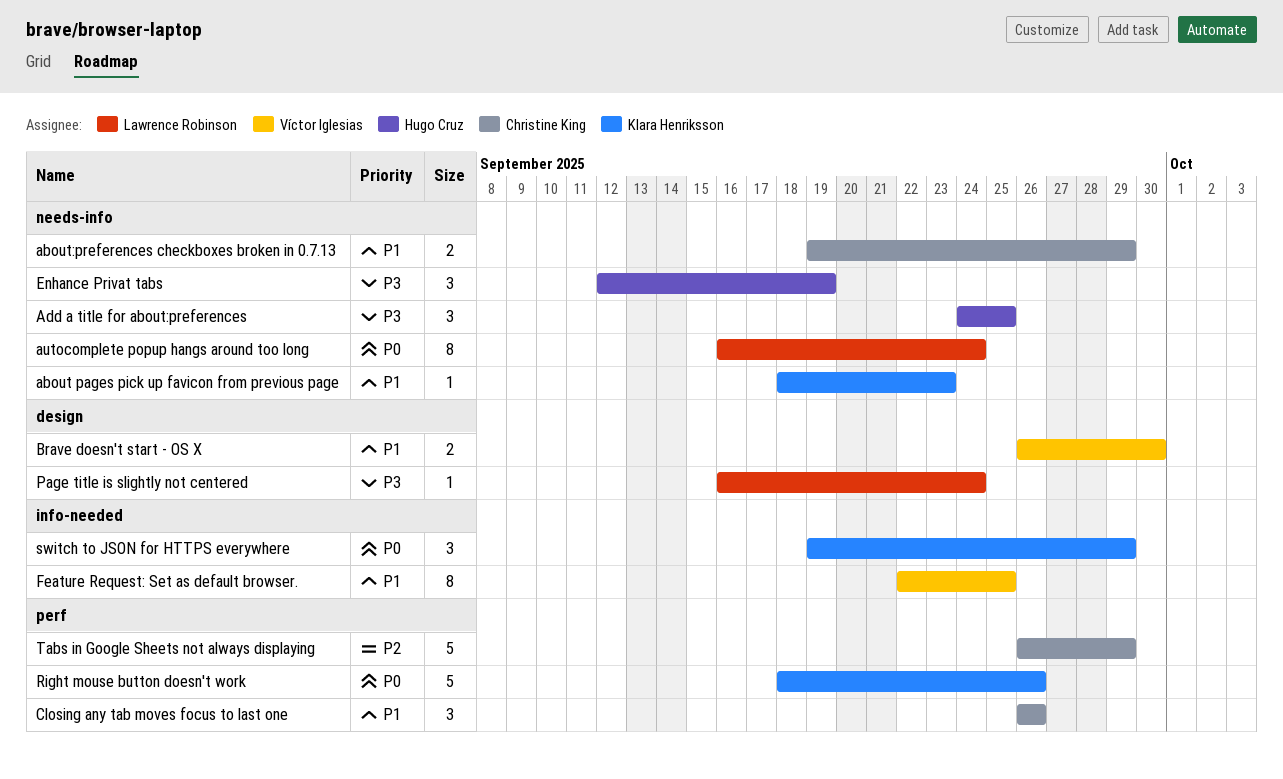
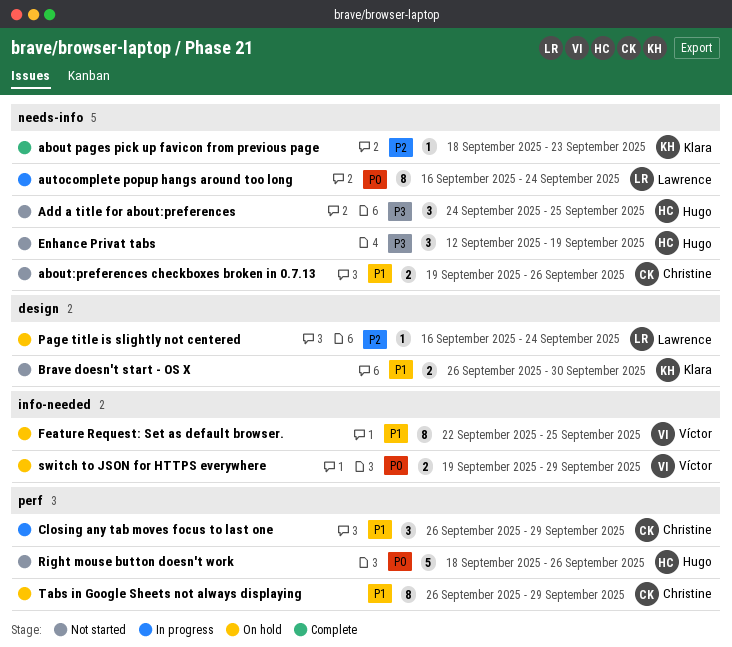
about pages pick up favicon from previous page, priority: P1 -> P2
about:preferences checkboxes broken in 0.7.13, due: Sep 29 -> Sep 26
Brave doesn't start - OS X, owner: Víctor Iglesias -> Klara Henriksson
Closing any tab moves focus to last one, due: Sep 26 -> Sep 29
Page title is slightly not centered, priority: P3 -> P2
Right mouse button doesn't work, owner: Klara Henriksson -> Hugo Cruz
switch to JSON for HTTPS everywhere, owner: Klara Henriksson -> Víctor Iglesias
switch to JSON for HTTPS everywhere, estimate: 3 -> 2
Tabs in Google Sheets not always displaying, priority: P2 -> P1
Tabs in Google Sheets not always displaying, estimate: 5 -> 8

